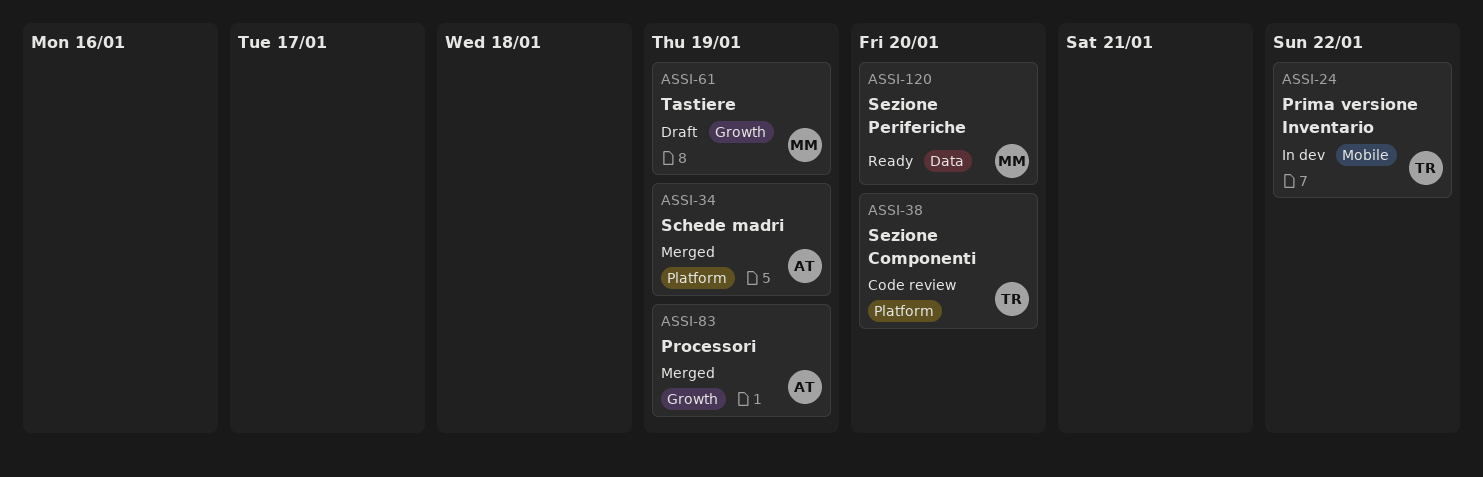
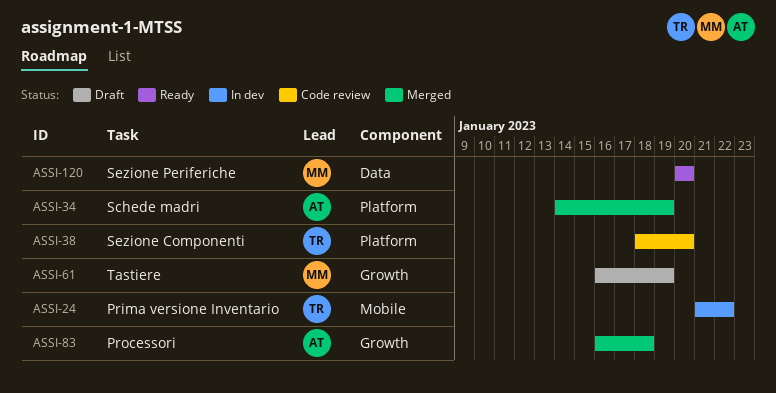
ASSI-83, due: Jan 19 -> Jan 18

